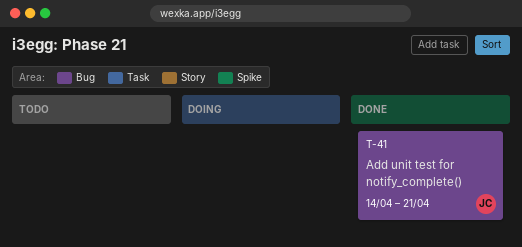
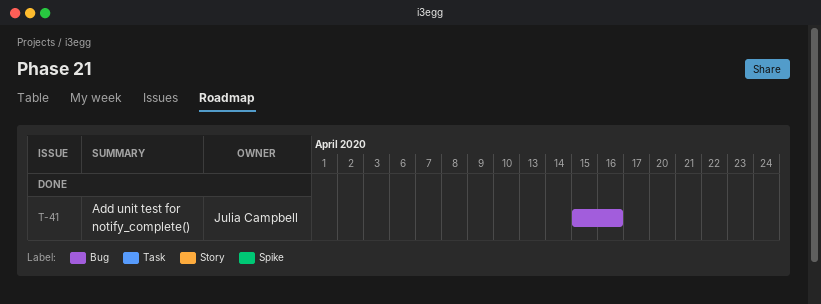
T-41, start: Apr 14 -> Apr 15
T-41, due: Apr 21 -> Apr 16

